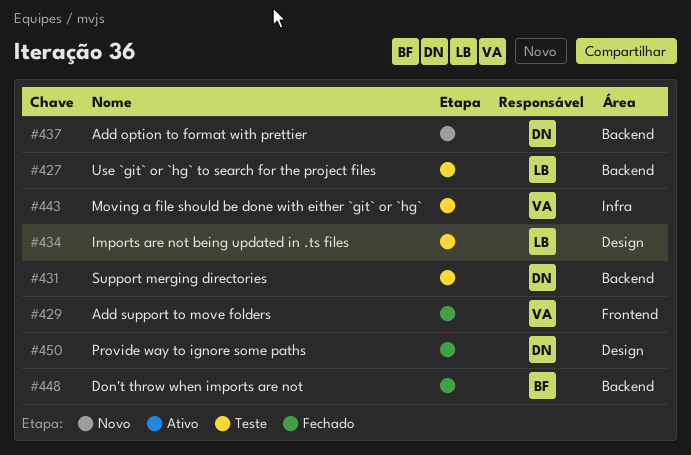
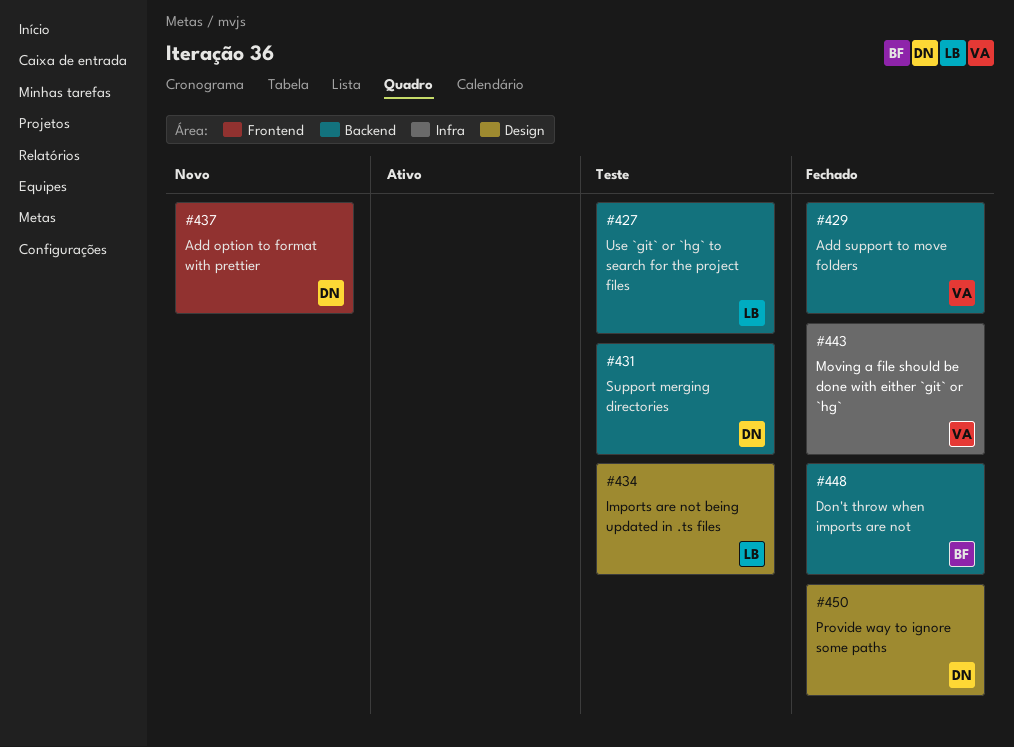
#429, label: Frontend -> Backend
#437, label: Backend -> Frontend
#443, status: Teste -> Fechado

